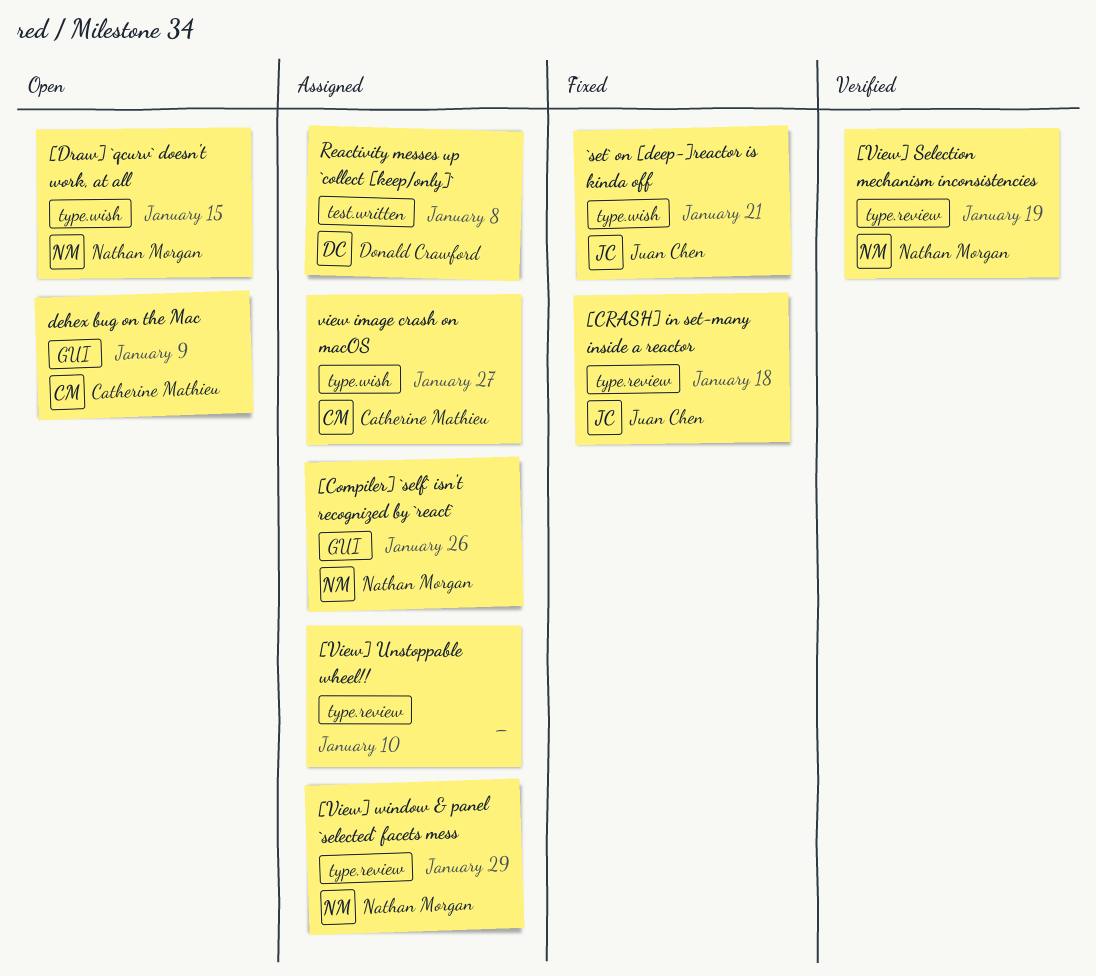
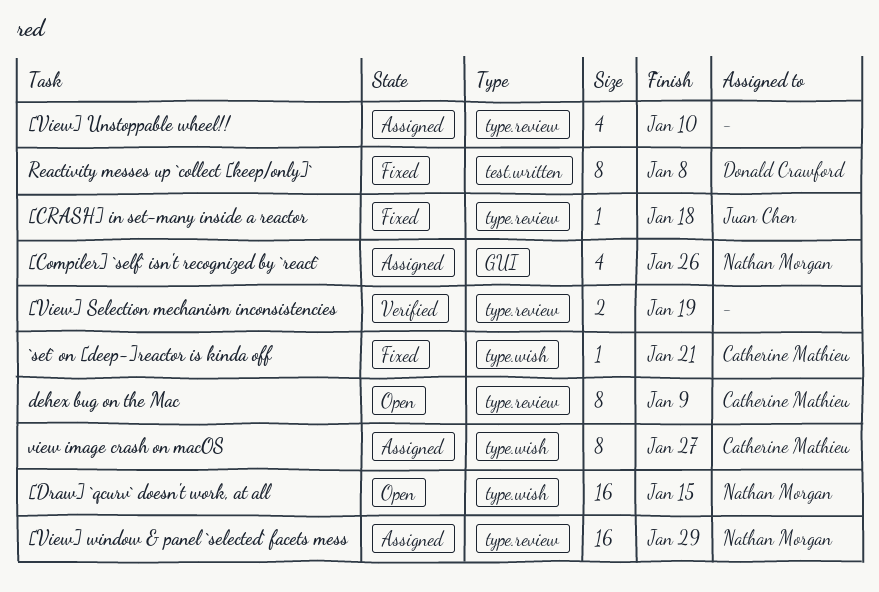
[View] Selection mechanism inconsistencies, owner: Nathan Morgan -> none
`set` on [deep-]reactor is kinda off, owner: Juan Chen -> Catherine Mathieu
dehex bug on the Mac, label: GUI -> type.review
Reactivity messes up `collect [keep/only]`, status: Assigned -> Fixed

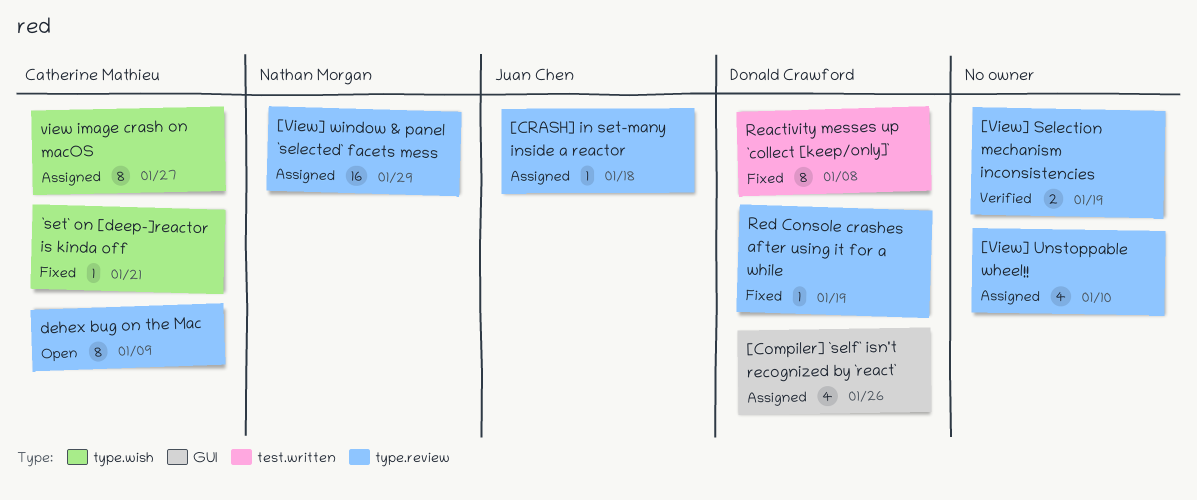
[Compiler] `self` isn't recognized by `react`, owner: Nathan Morgan -> Donald Crawford
[CRASH] in set-many inside a reactor, status: Fixed -> Assigned
[Draw] `qcurv` doesn't work, at all: present -> none
Red Console crashes after using it for a while: none -> present

